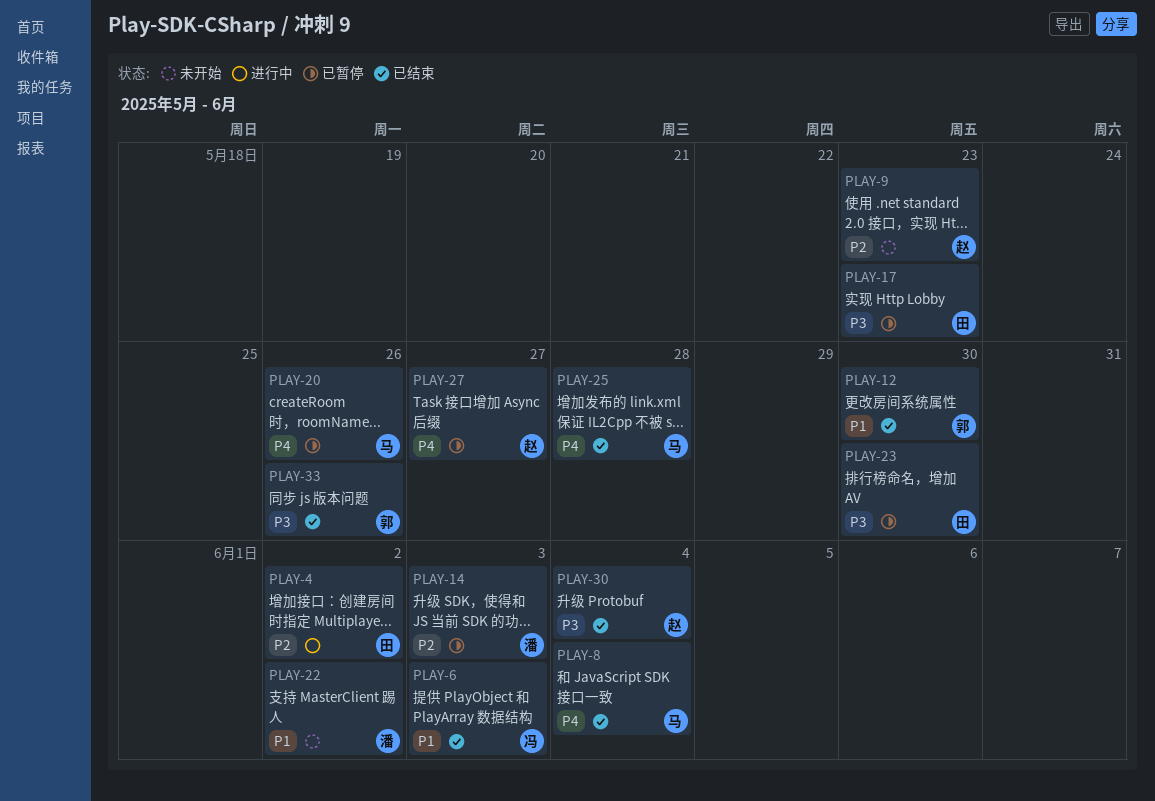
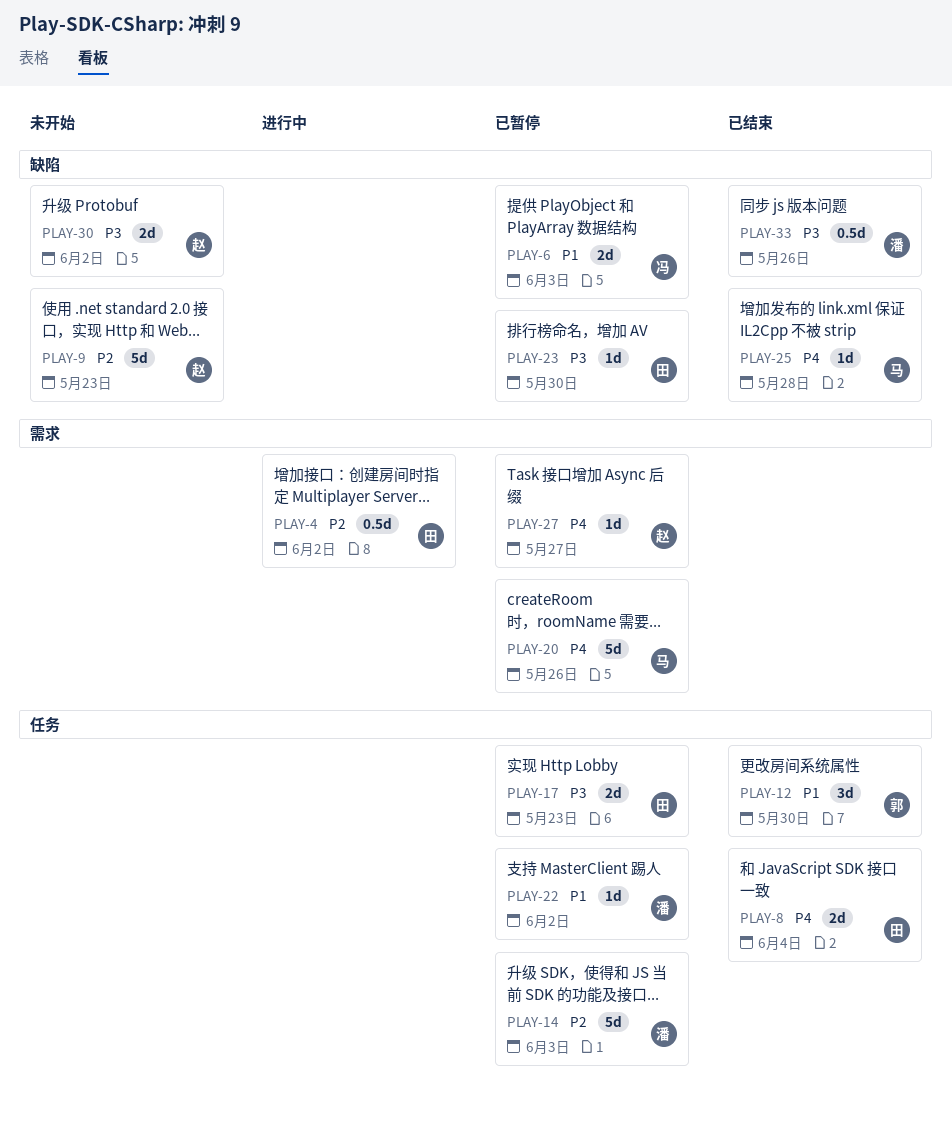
PLAY-6, status: 已结束 -> 已暂停
PLAY-8, owner: 马 -> 田
PLAY-22, status: 未开始 -> 已暂停
PLAY-30, status: 已结束 -> 未开始
PLAY-30, due: Jun 4 -> Jun 2
PLAY-33, owner: 郭 -> 潘

